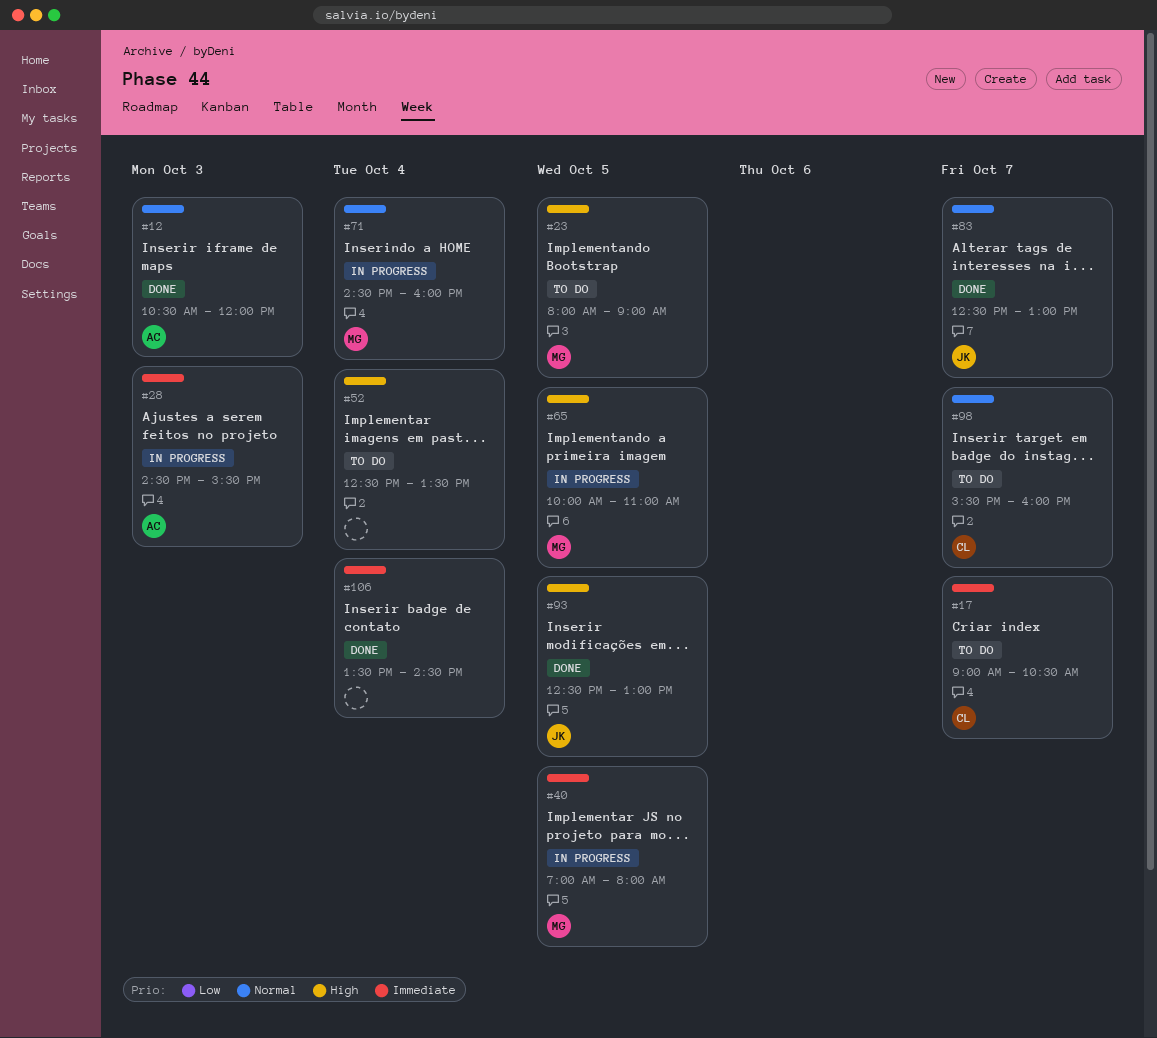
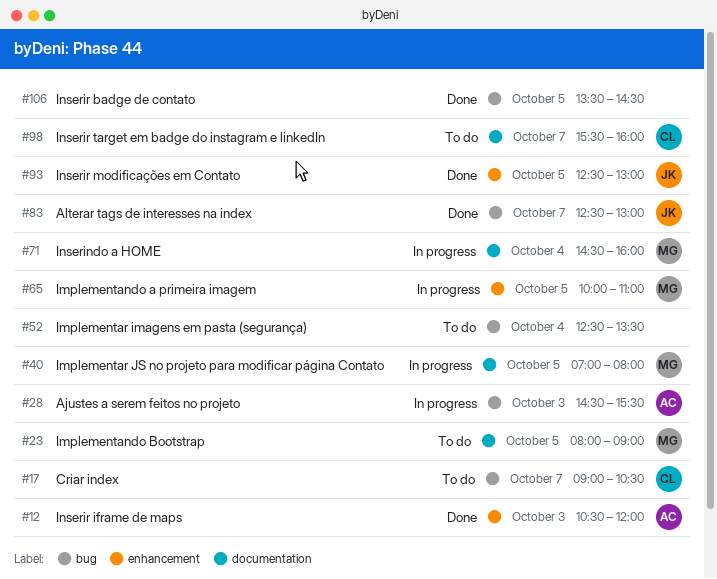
#106, day: Oct 4 -> Oct 5

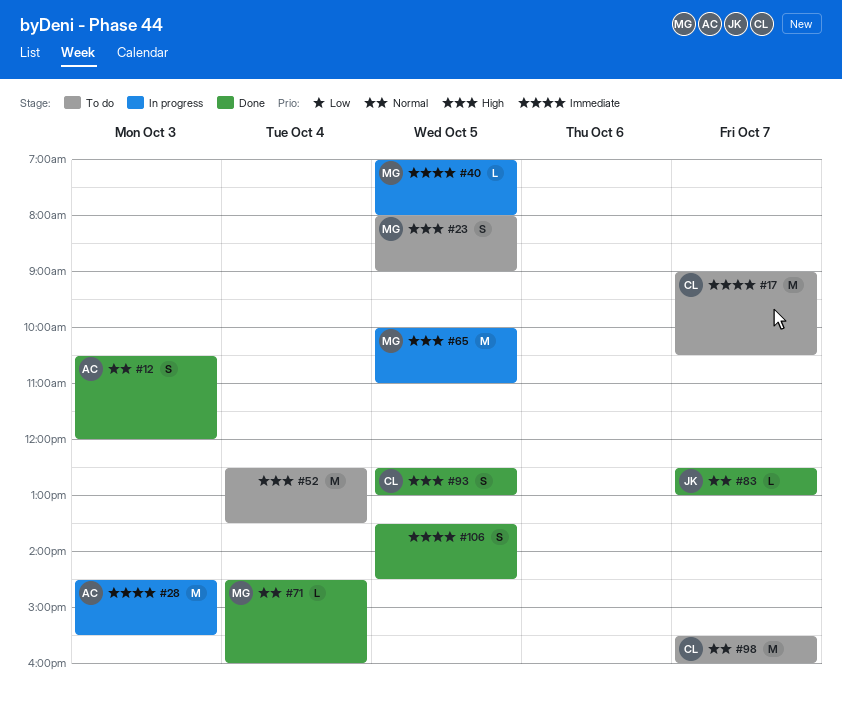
#71, status: In progress -> Done
#93, owner: JK -> CL

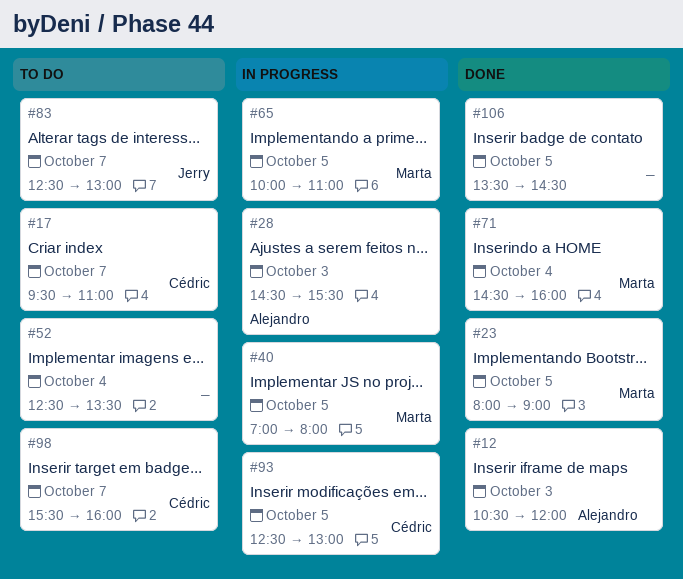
#17, begins: 09:00 -> 09:30
#17, ends: 10:30 -> 11:00
#23, status: To do -> Done
#83, status: Done -> To do
#93, status: Done -> In progress

